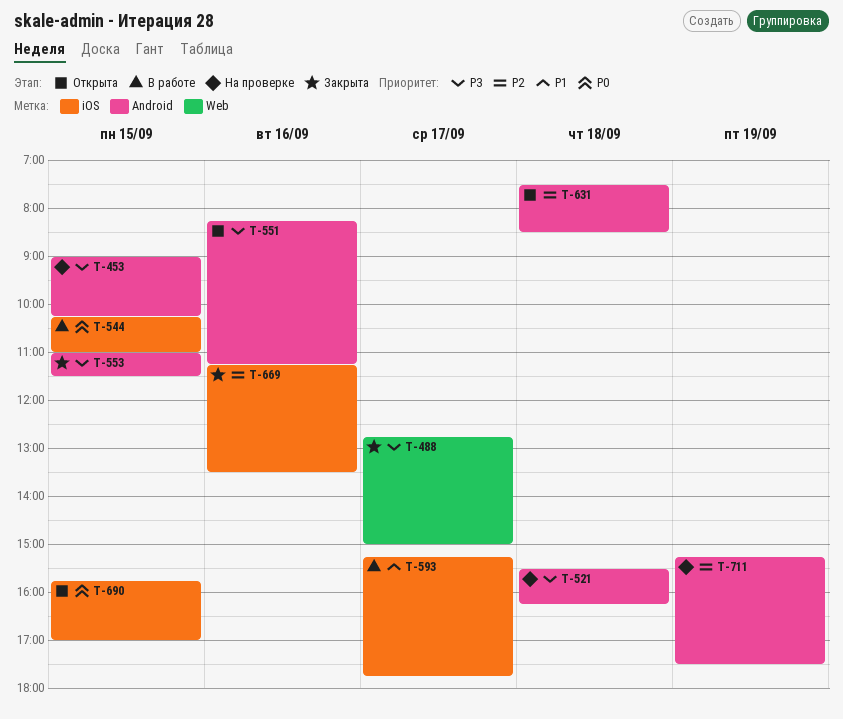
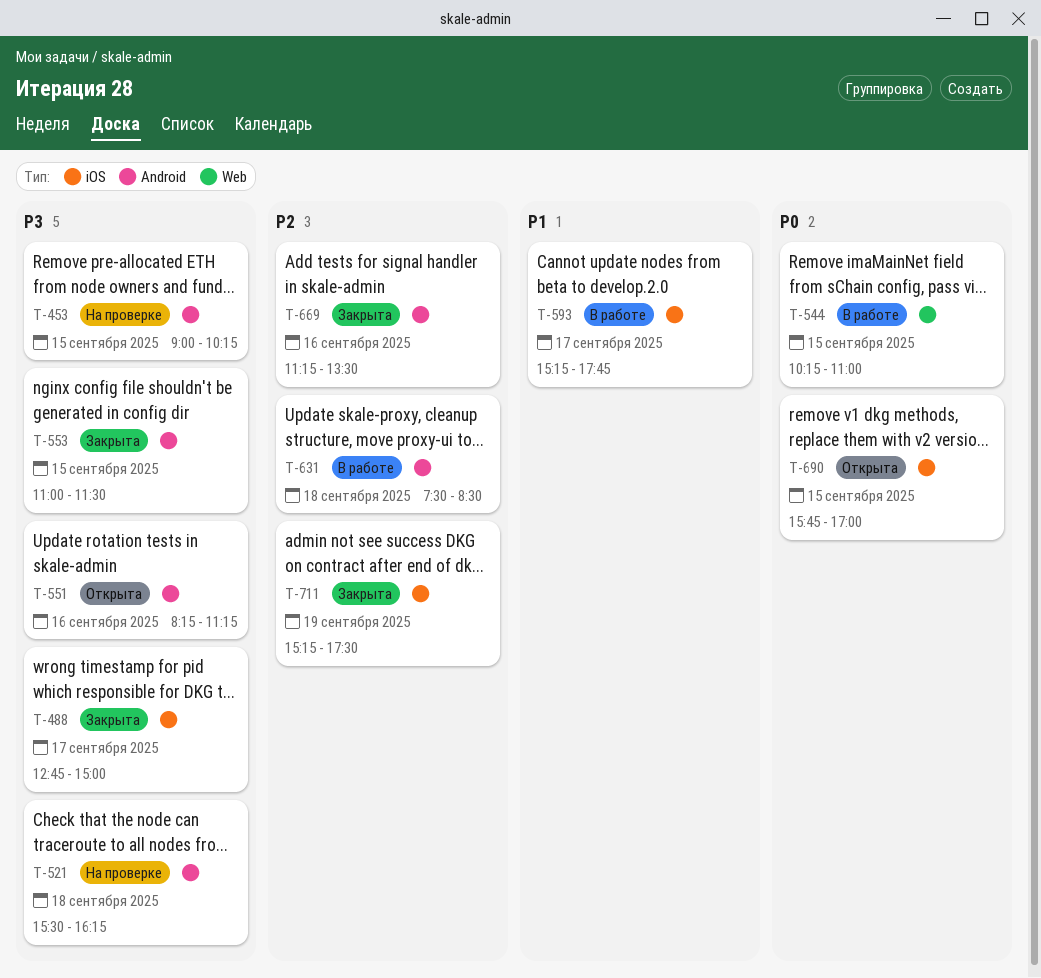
T-488, label: Web -> iOS
T-544, label: iOS -> Web
T-631, status: Открыта -> В работе
T-669, label: iOS -> Android
T-711, status: На проверке -> Закрыта
T-711, label: Android -> iOS

